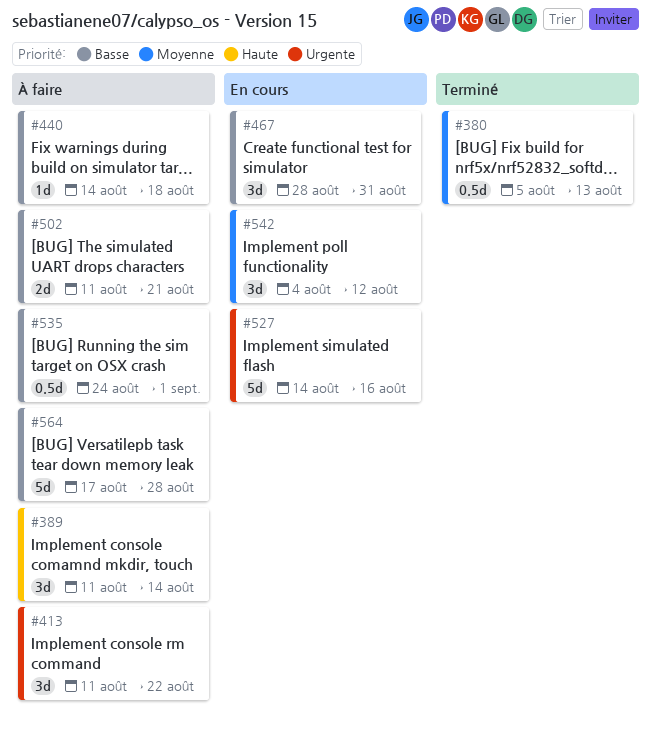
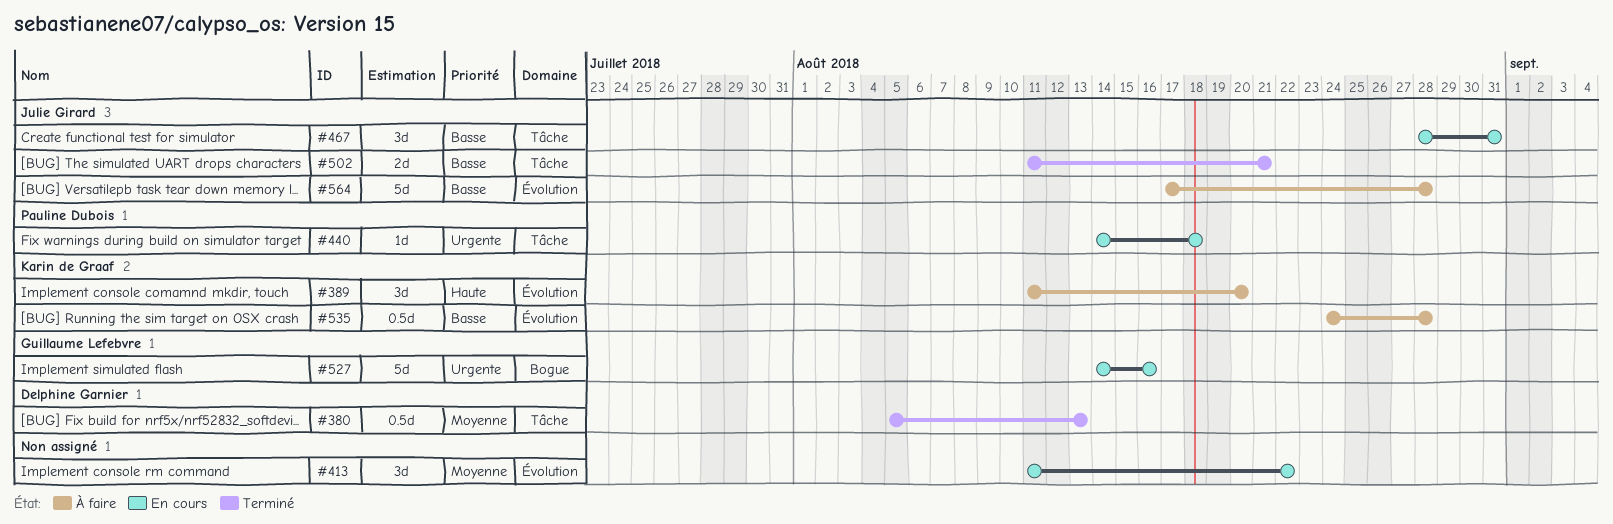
#389, due: Aug 14 -> Aug 20
#413, status: À faire -> En cours
#413, priority: Urgente -> Moyenne
#440, status: À faire -> En cours
#440, priority: Basse -> Urgente
#502, status: À faire -> Terminé
#535, due: Sep 1 -> Aug 28
#542: present -> none

